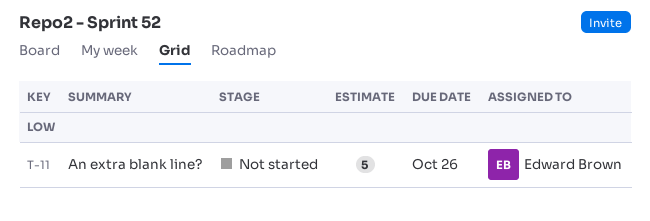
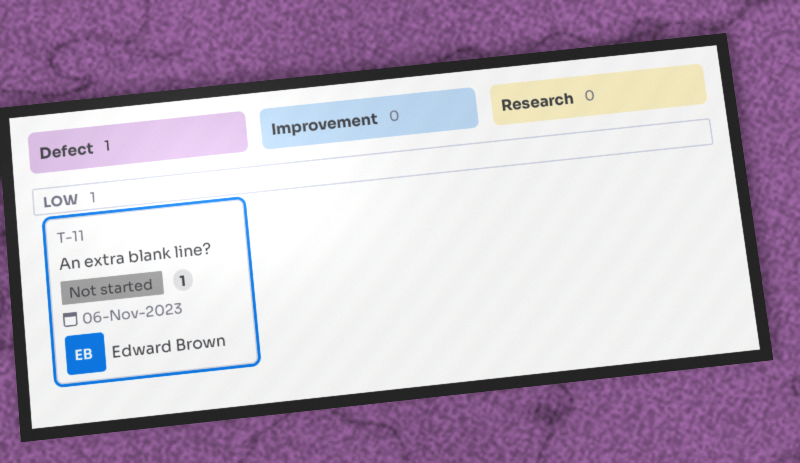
T-11, estimate: 5 -> 1
T-11, due: Oct 26 -> Nov 6

